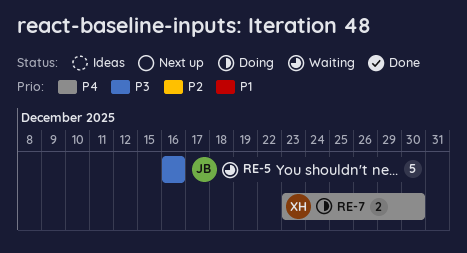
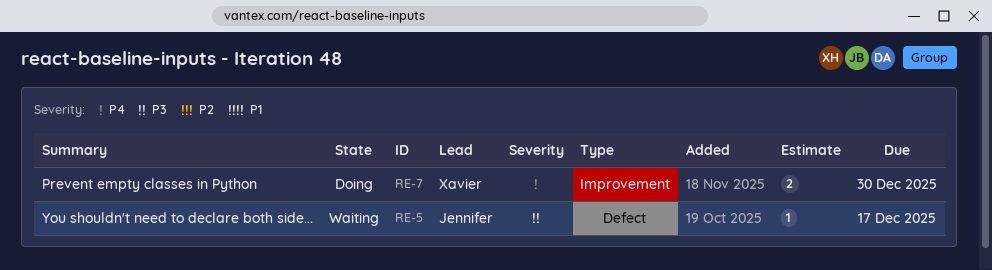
RE-5, estimate: 5 -> 1
RE-5, due: Dec 16 -> Dec 17

